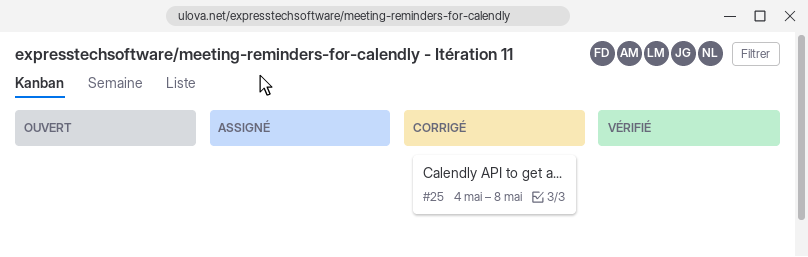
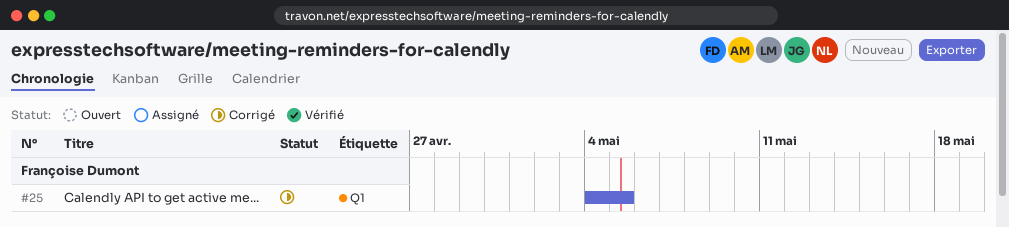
#25, due: May 8 -> May 5

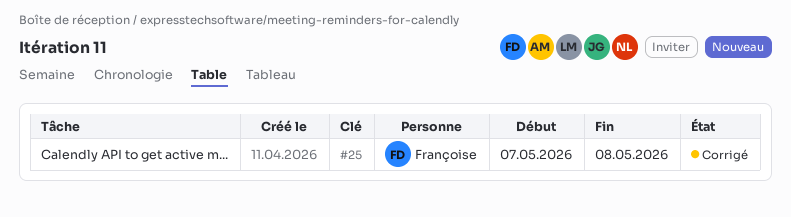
#25, start: May 4 -> May 7
#25, due: May 5 -> May 8

